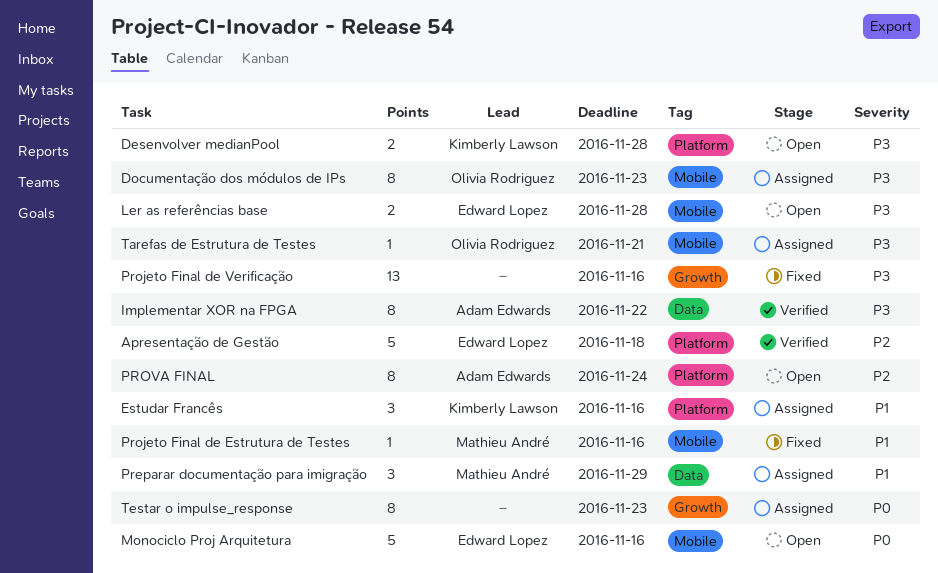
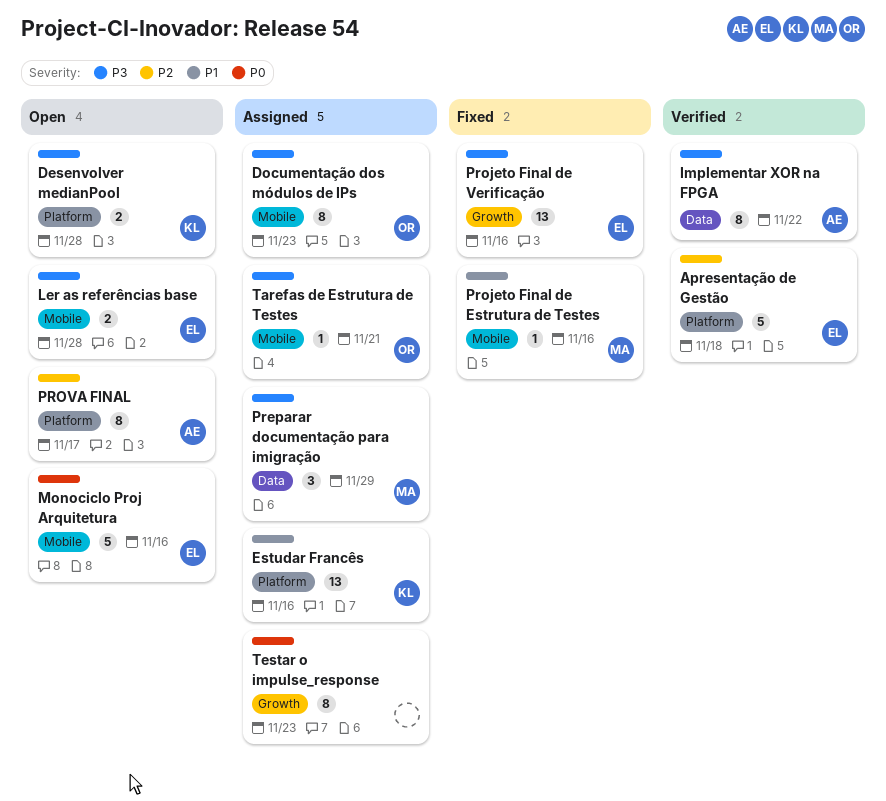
Estudar Francês, estimate: 3 -> 13
Preparar documentação para imigração, priority: P1 -> P3
Projeto Final de Verificação, owner: none -> Edward Lopez
PROVA FINAL, due: Nov 24 -> Nov 17

